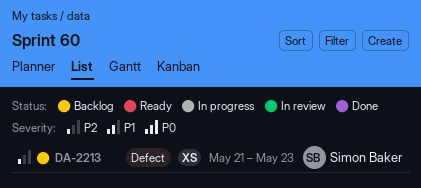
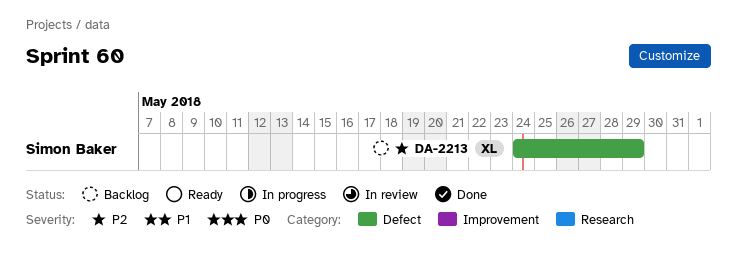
DA-2213, estimate: XS -> XL
DA-2213, start: May 21 -> May 24
DA-2213, due: May 23 -> May 29

